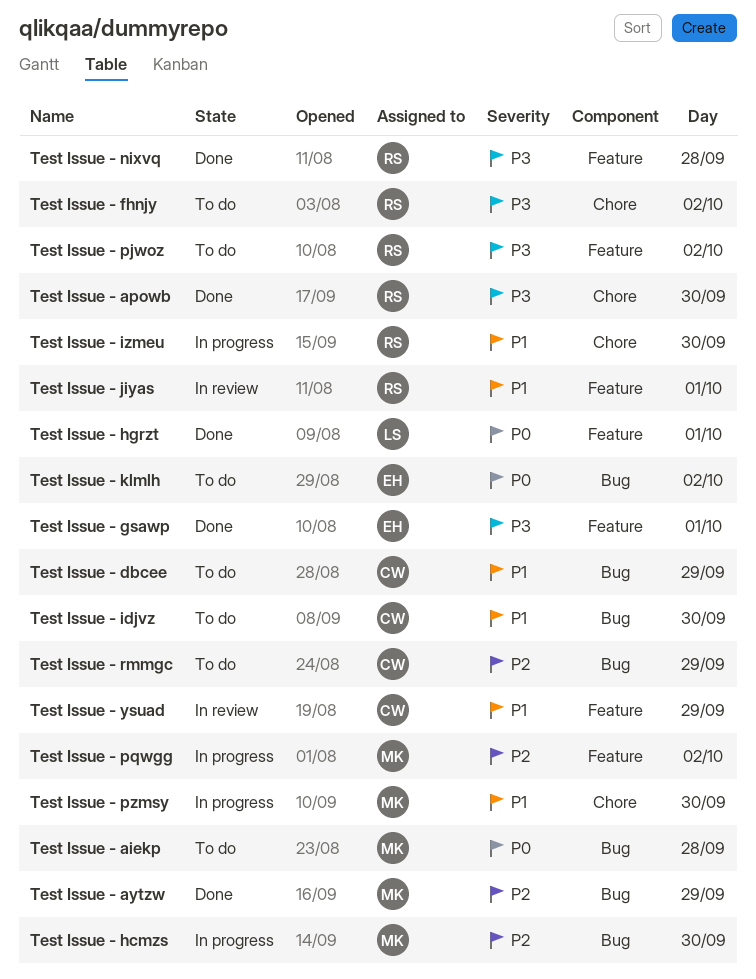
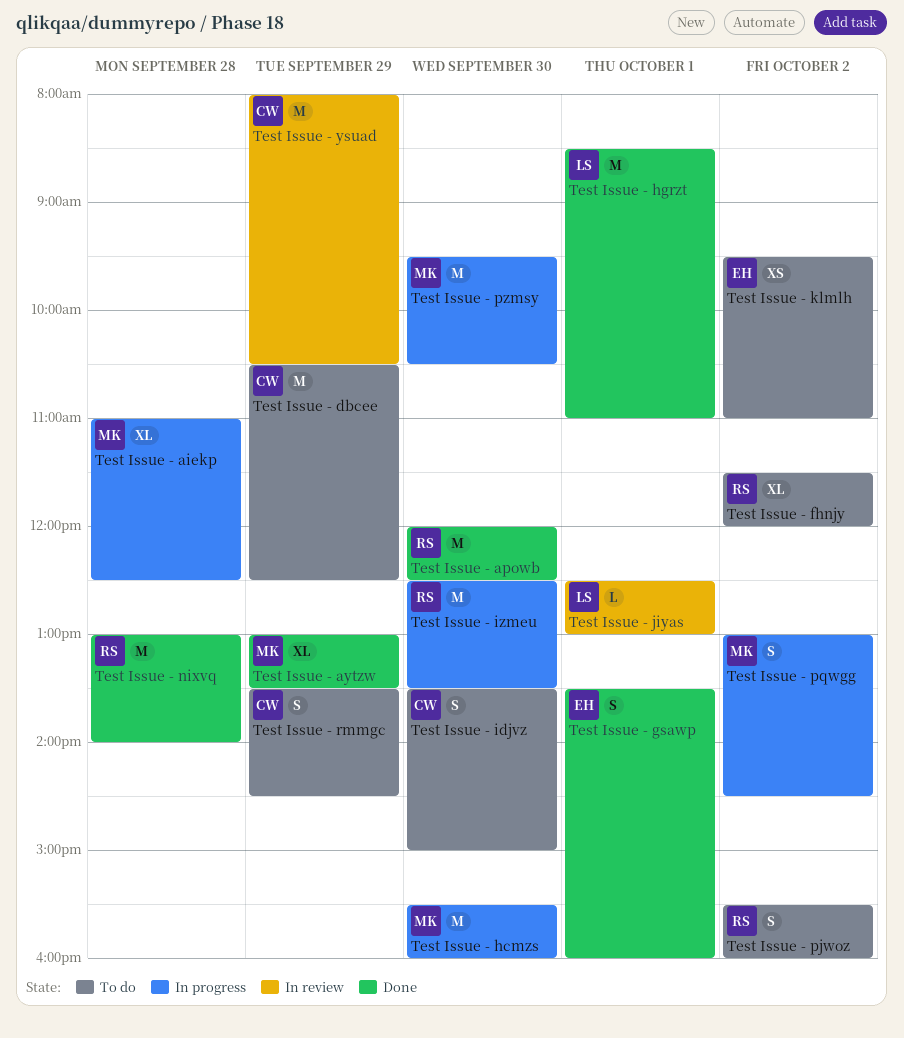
Test Issue - aiekp, status: To do -> In progress
Test Issue - jiyas, owner: RS -> LS

